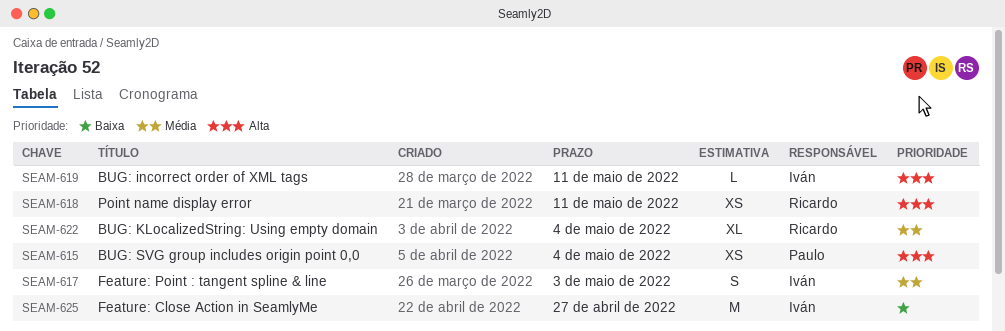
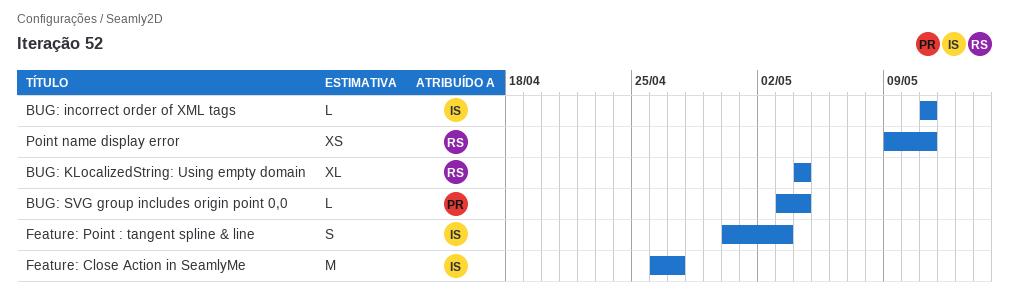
BUG: SVG group includes origin point 0,0, estimate: XS -> L

